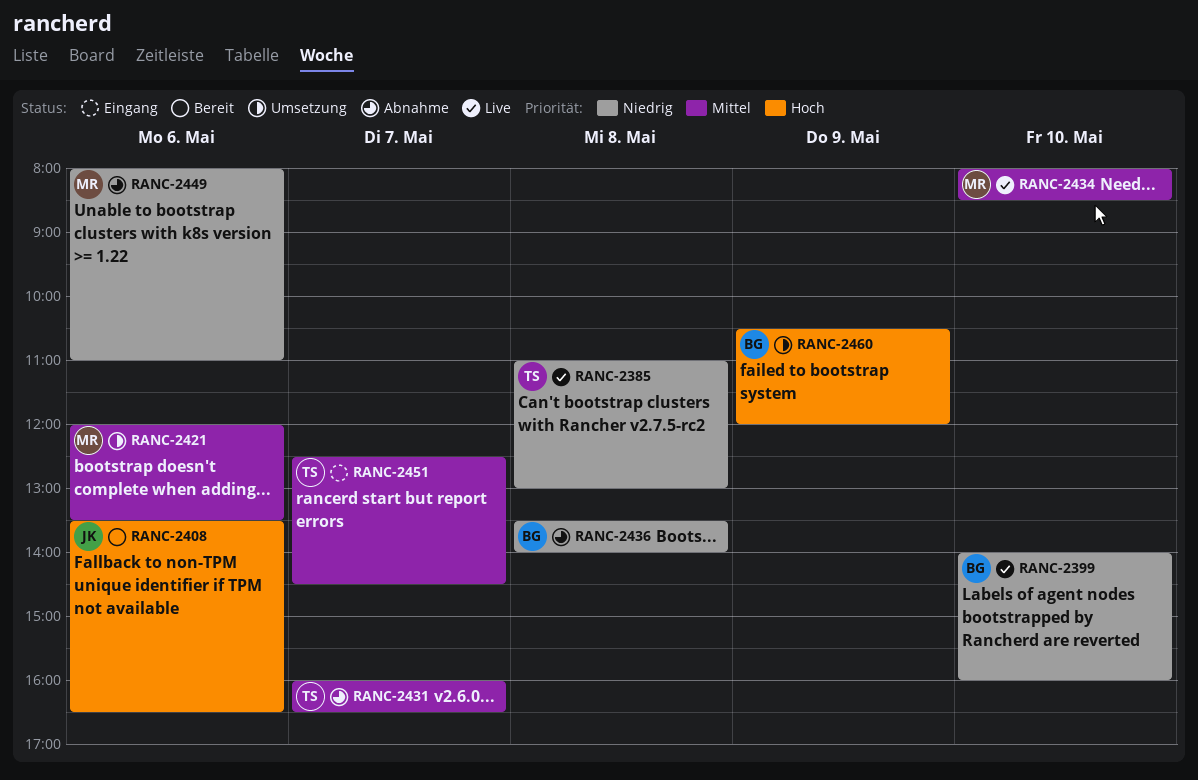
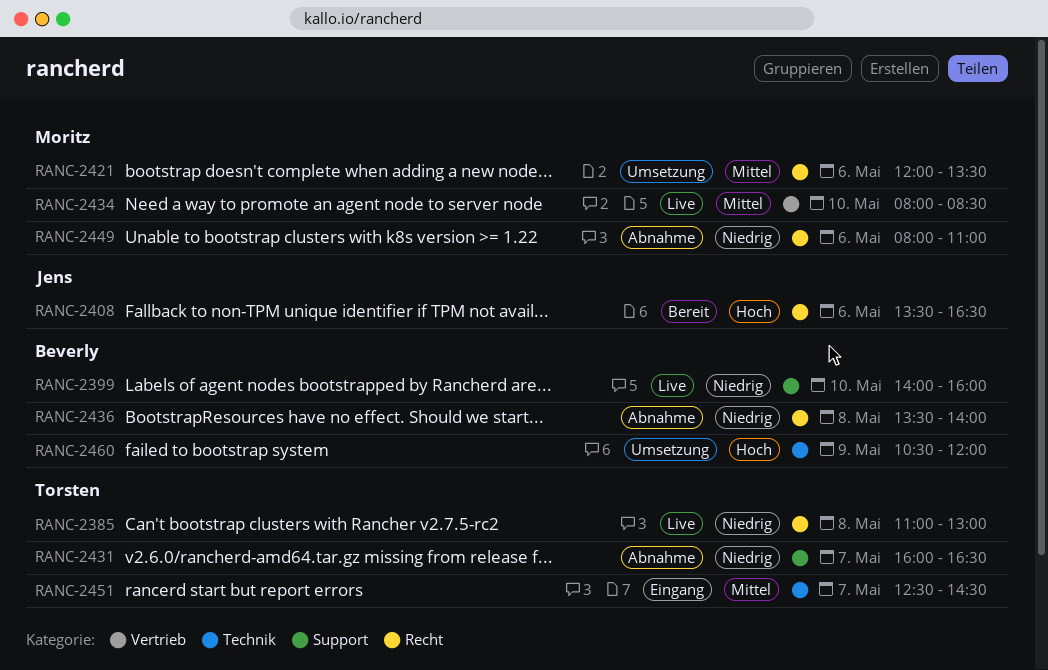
RANC-2431, priority: Mittel -> Niedrig

